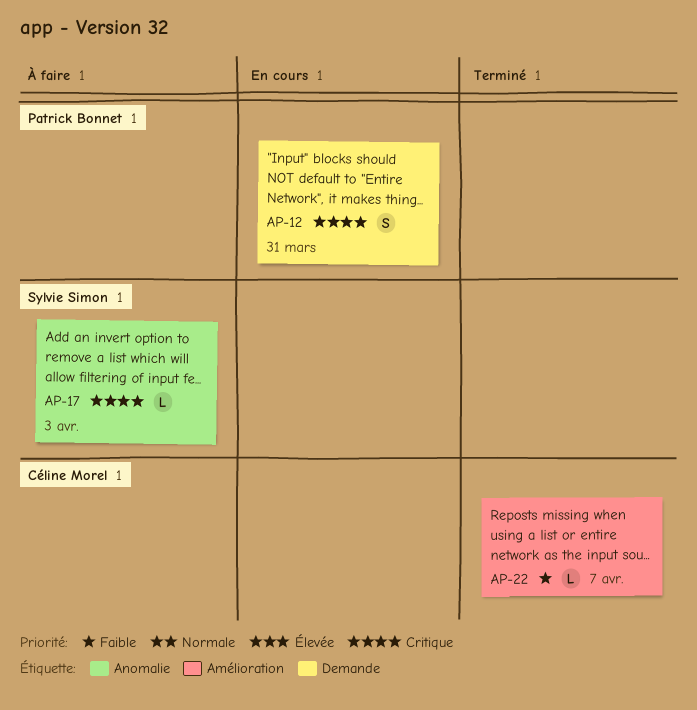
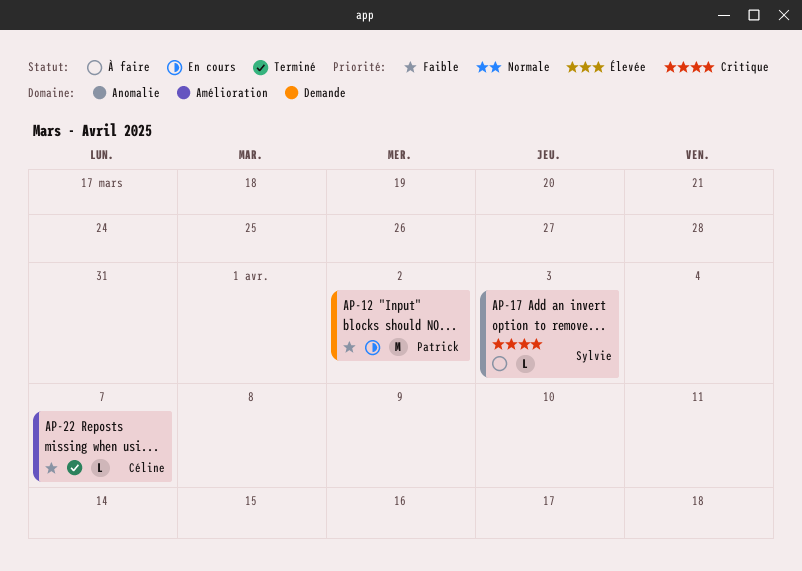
AP-12, priority: Critique -> Faible
AP-12, estimate: S -> M
AP-12, due: Mar 31 -> Apr 2

